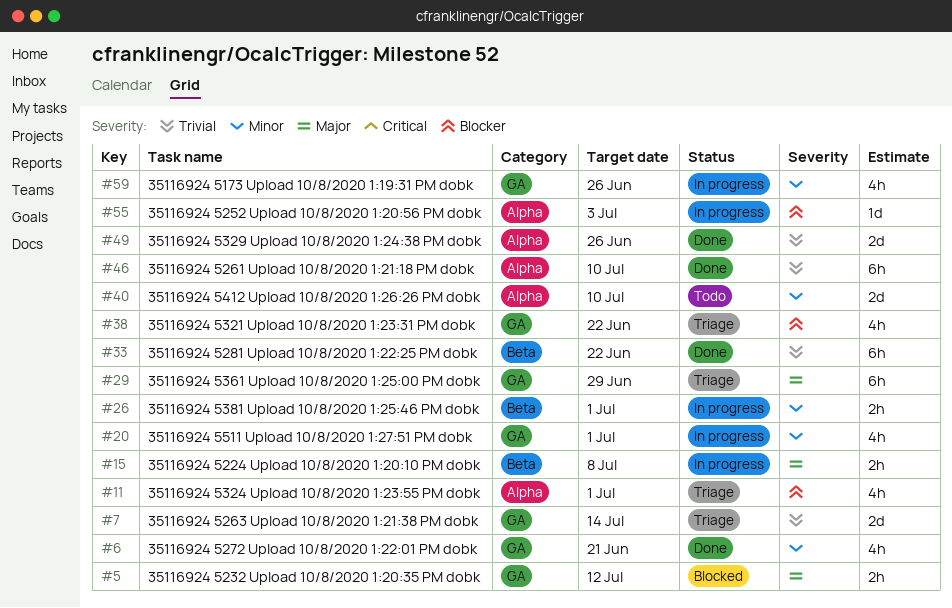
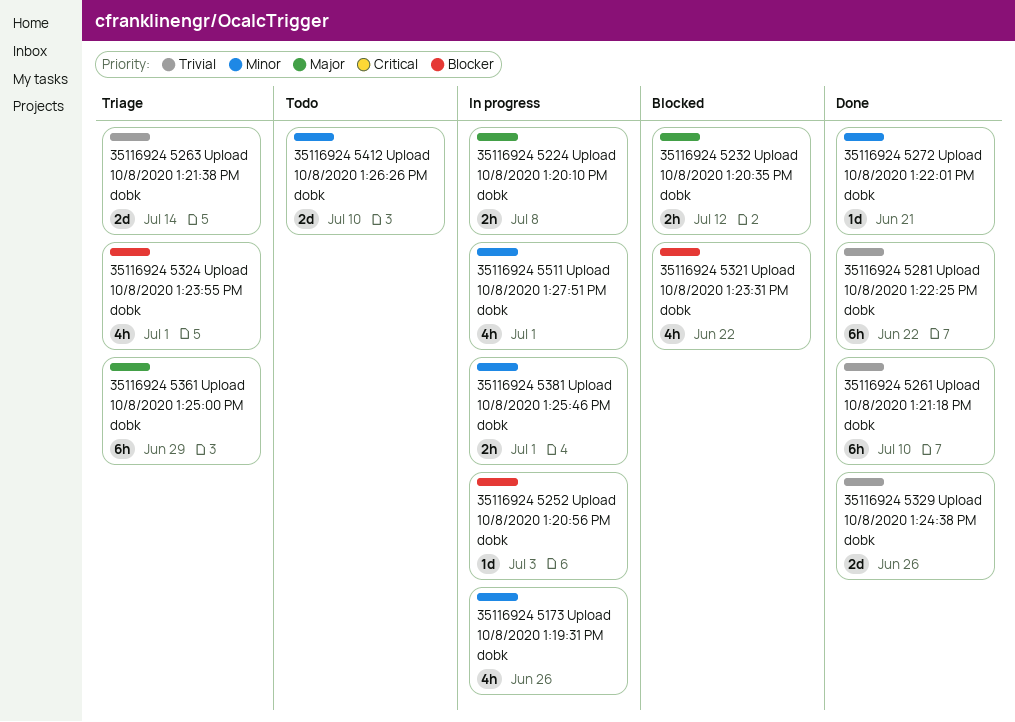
35116924 5272 Upload 10/8/2020 1:22:01 PM dobk, estimate: 4h -> 1d
35116924 5321 Upload 10/8/2020 1:23:31 PM dobk, status: Triage -> Blocked

